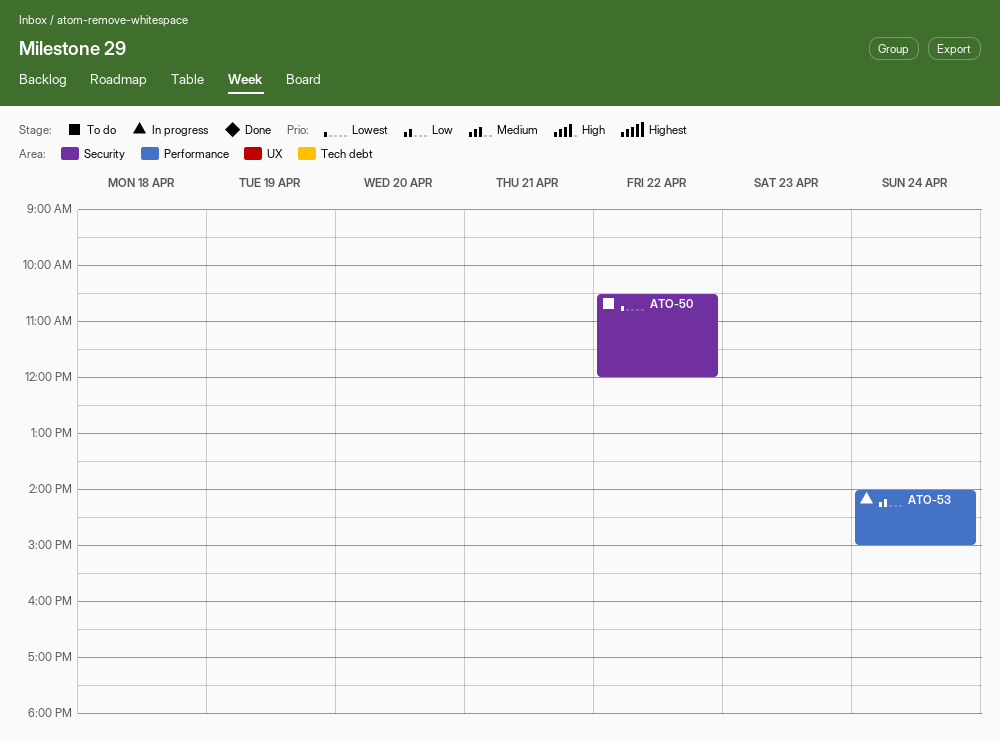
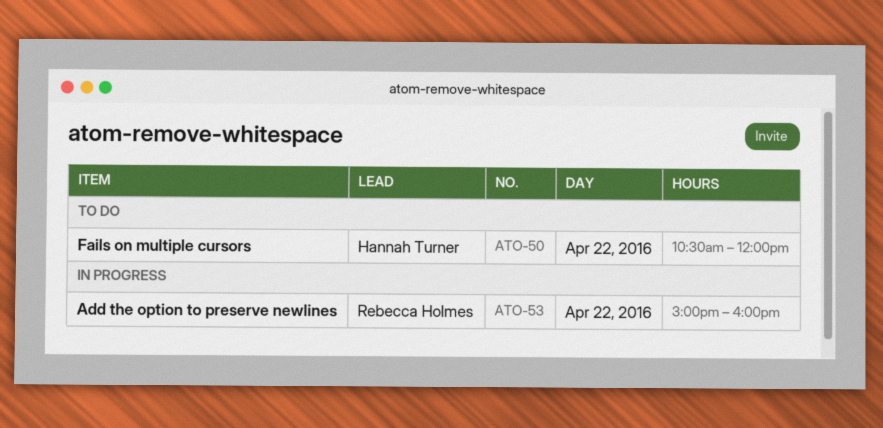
ATO-53, day: Apr 24 -> Apr 22
ATO-53, begins: 14:00 -> 15:00
ATO-53, ends: 15:00 -> 16:00

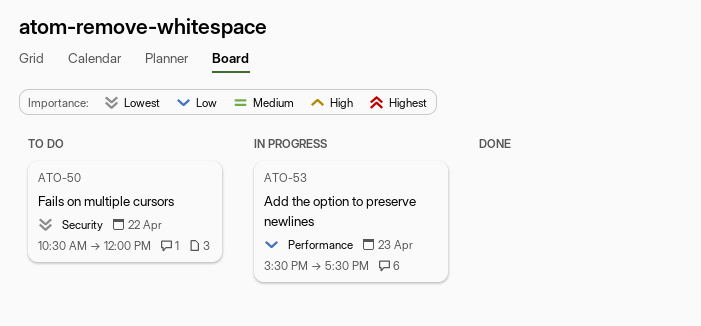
ATO-53, day: Apr 22 -> Apr 23
ATO-53, begins: 15:00 -> 15:30
ATO-53, ends: 16:00 -> 17:30

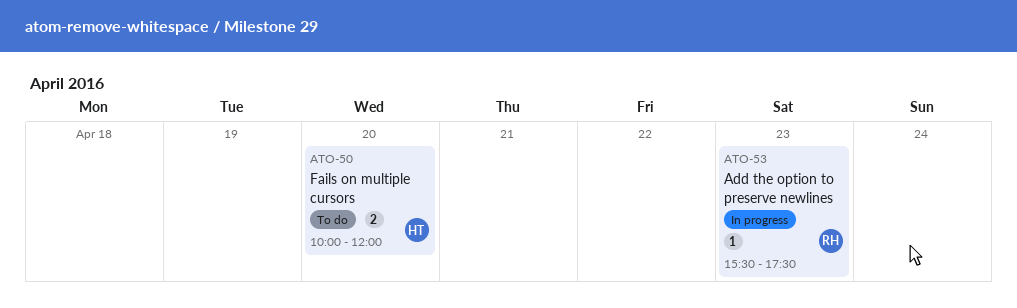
ATO-50, day: Apr 22 -> Apr 20
ATO-50, begins: 10:30 -> 10:00

